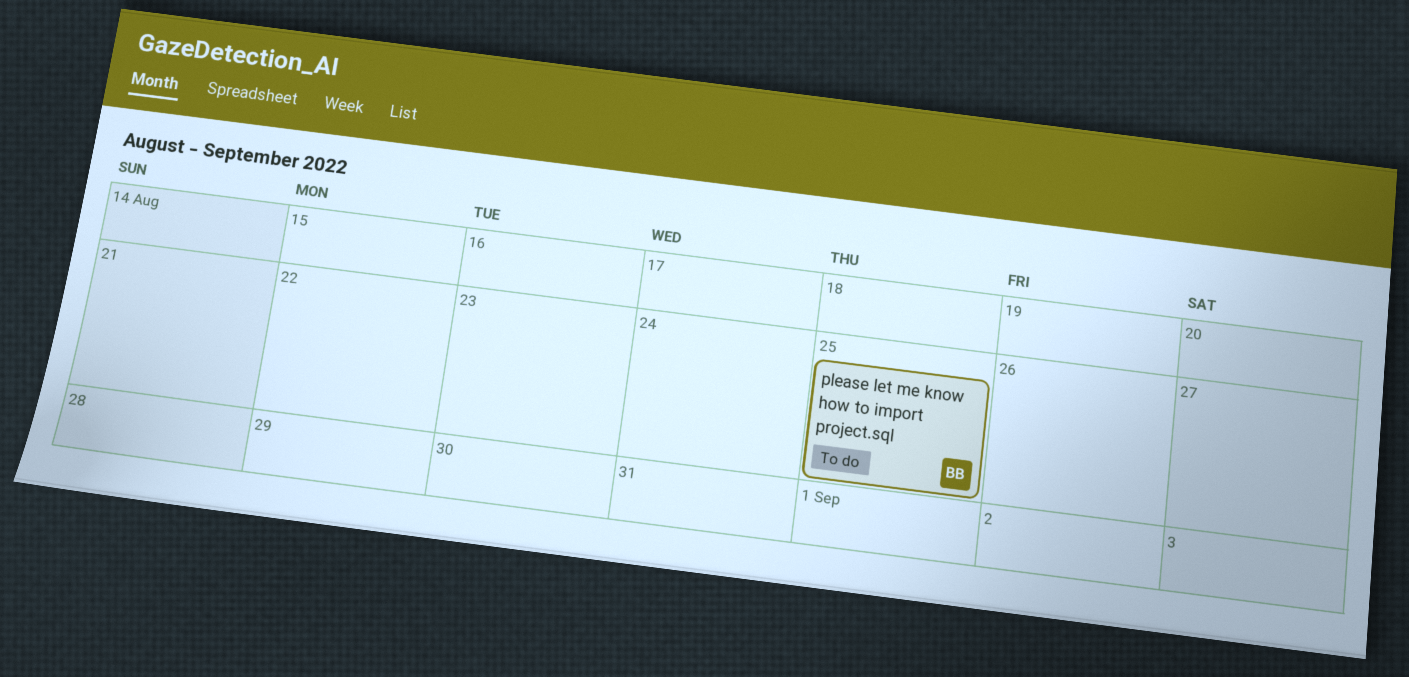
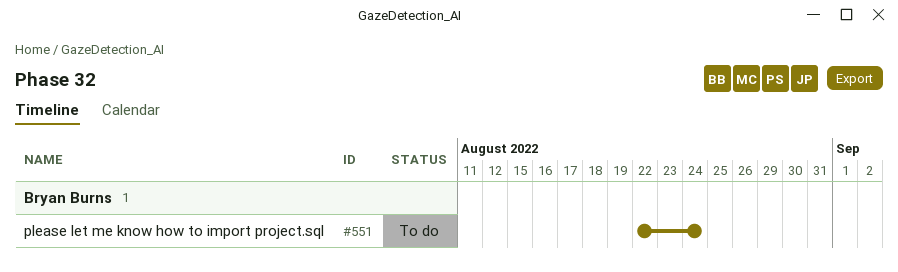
please let me know how to import project.sql, due: Aug 25 -> Aug 24

